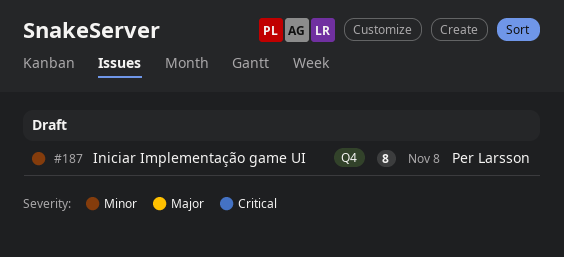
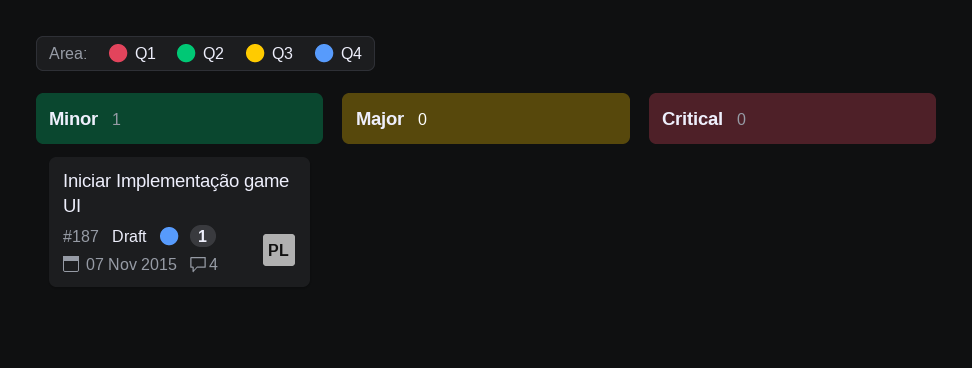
#187, estimate: 8 -> 1
#187, due: Nov 8 -> Nov 7

